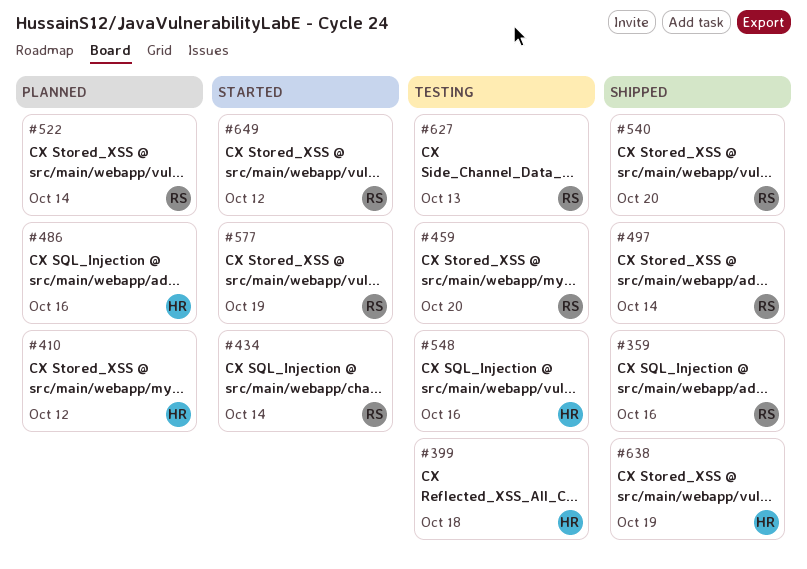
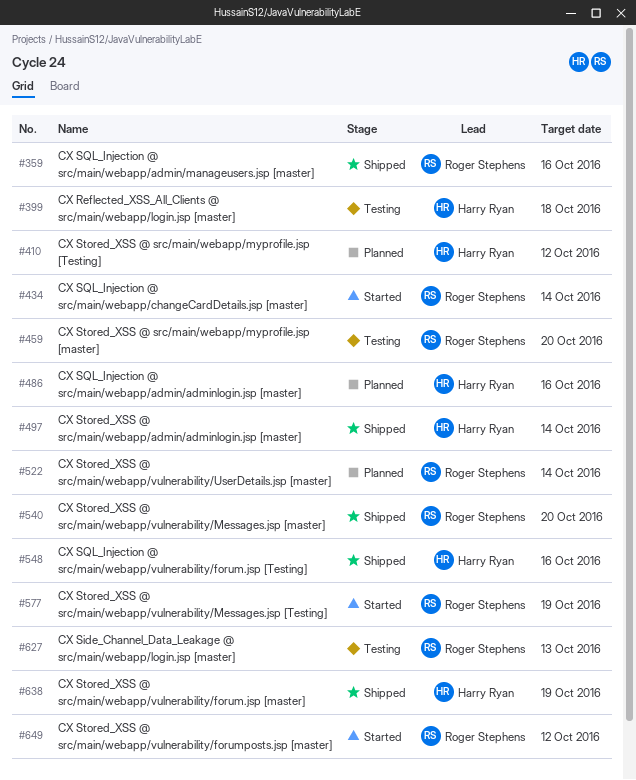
#497, owner: Roger Stephens -> Harry Ryan
#548, status: Testing -> Shipped

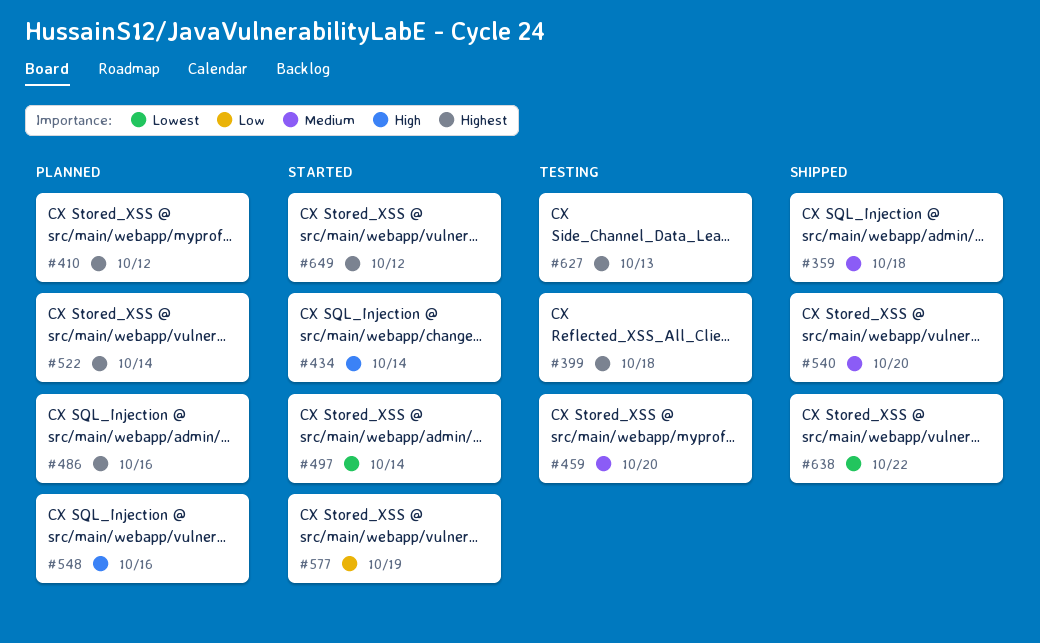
#359, due: Oct 16 -> Oct 18
#497, status: Shipped -> Started
#548, status: Shipped -> Planned
#638, due: Oct 19 -> Oct 22

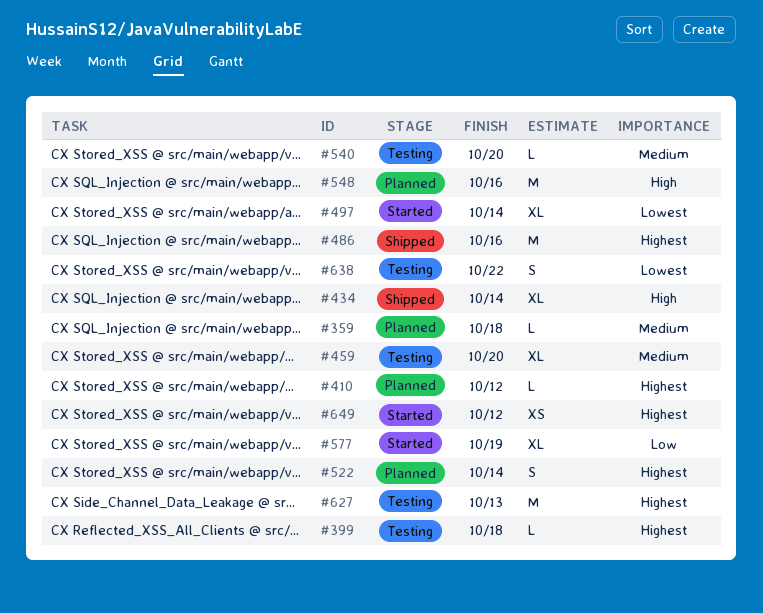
#359, status: Shipped -> Planned
#434, status: Started -> Shipped
#486, status: Planned -> Shipped
#540, status: Shipped -> Testing
#638, status: Shipped -> Testing

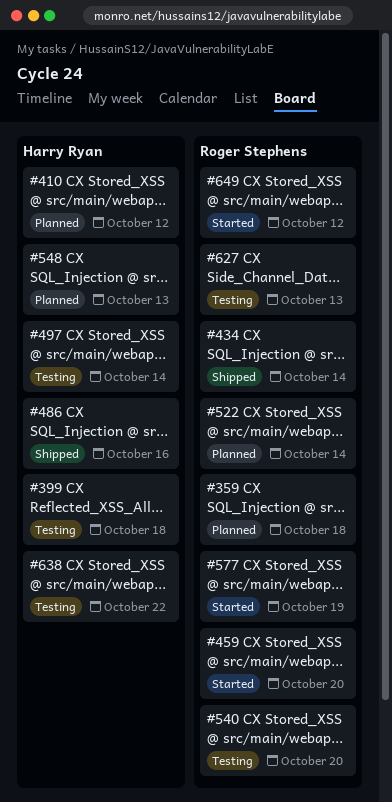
#459, status: Testing -> Started
#497, status: Started -> Testing
#548, due: Oct 16 -> Oct 13

